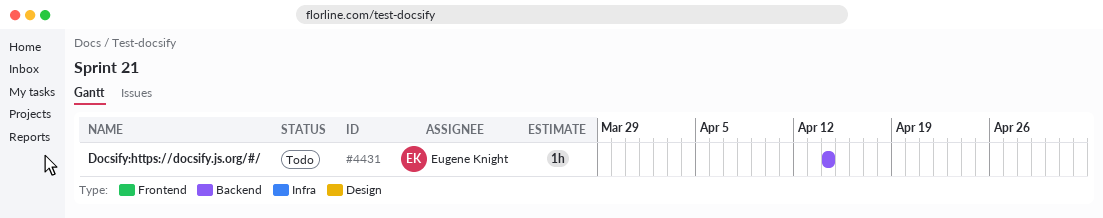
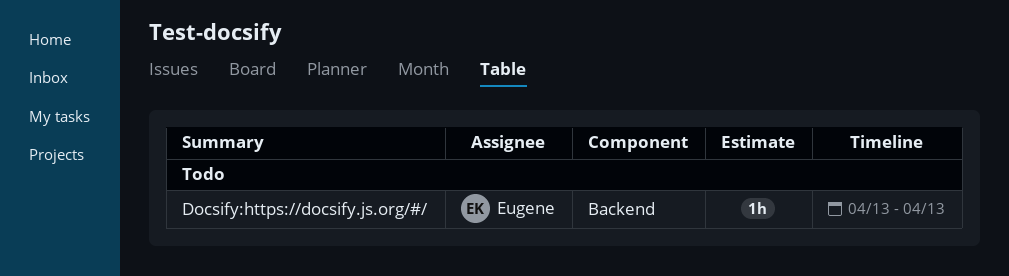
Docsify:https://docsify.js.org/#/, start: Apr 14 -> Apr 13
Docsify:https://docsify.js.org/#/, due: Apr 14 -> Apr 13

